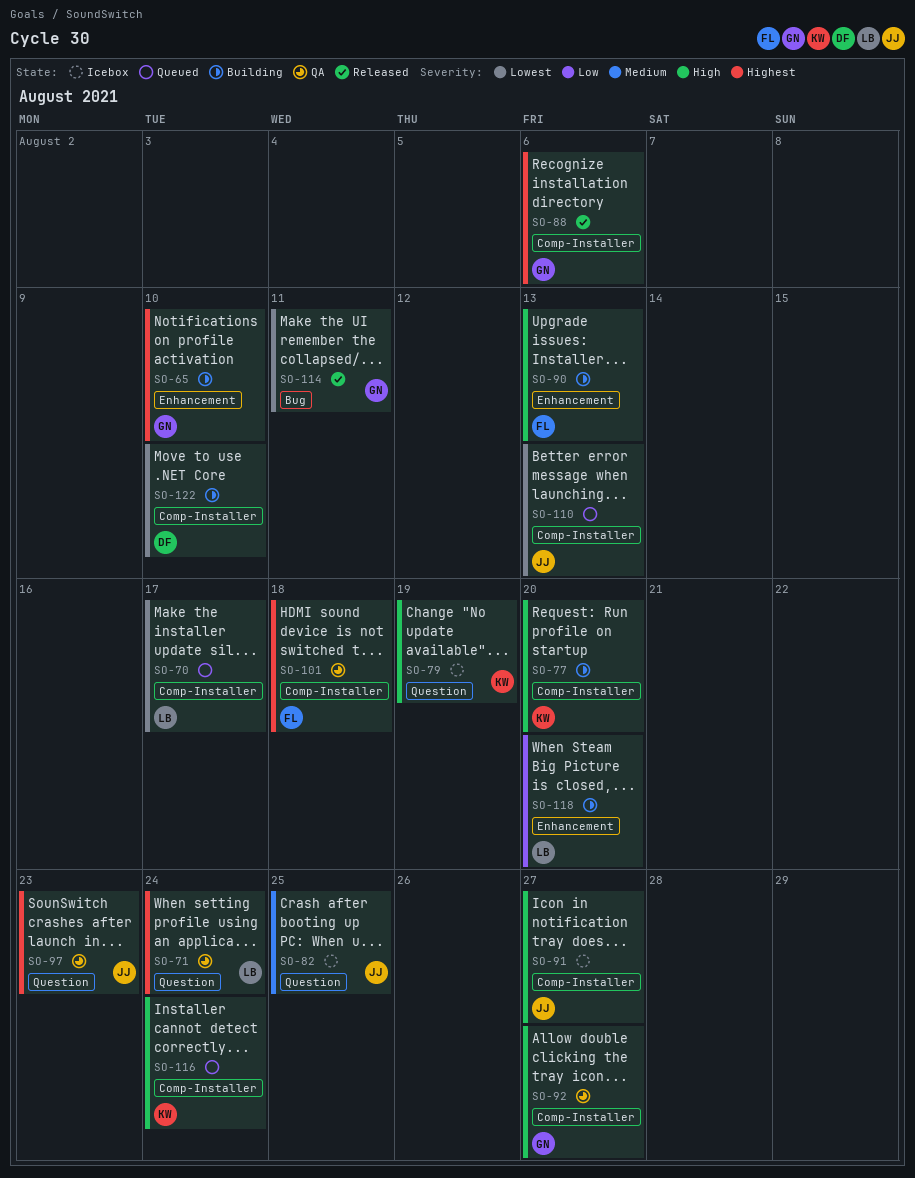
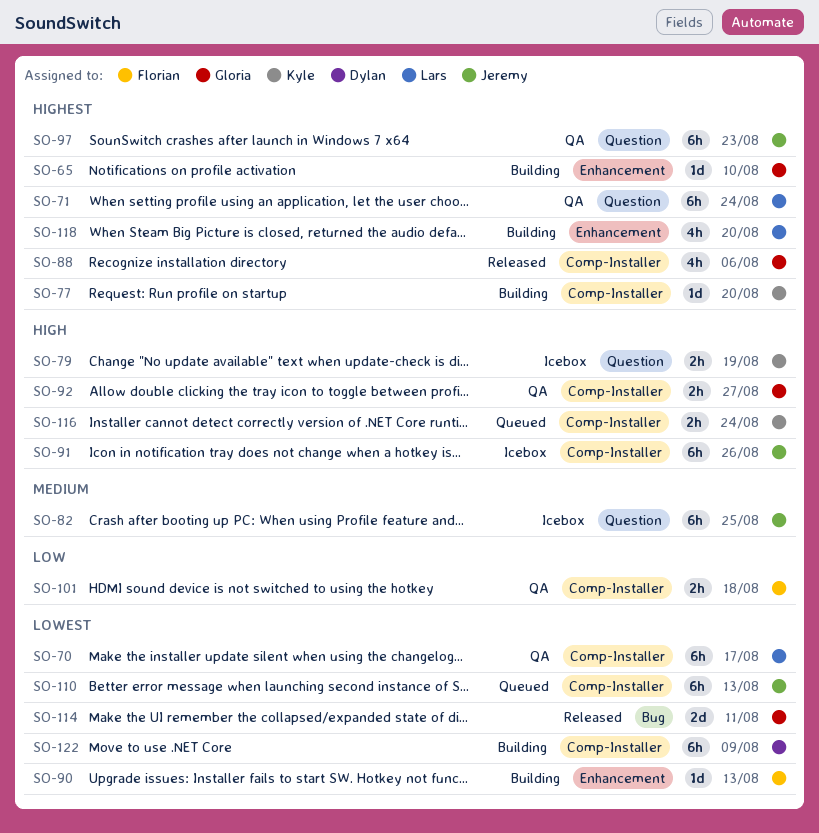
SO-70, status: Queued -> QA
SO-77, priority: High -> Highest
SO-90, priority: High -> Lowest
SO-91, due: Aug 27 -> Aug 26
SO-101, priority: Highest -> Low
SO-118, priority: Low -> Highest
SO-122, due: Aug 10 -> Aug 9

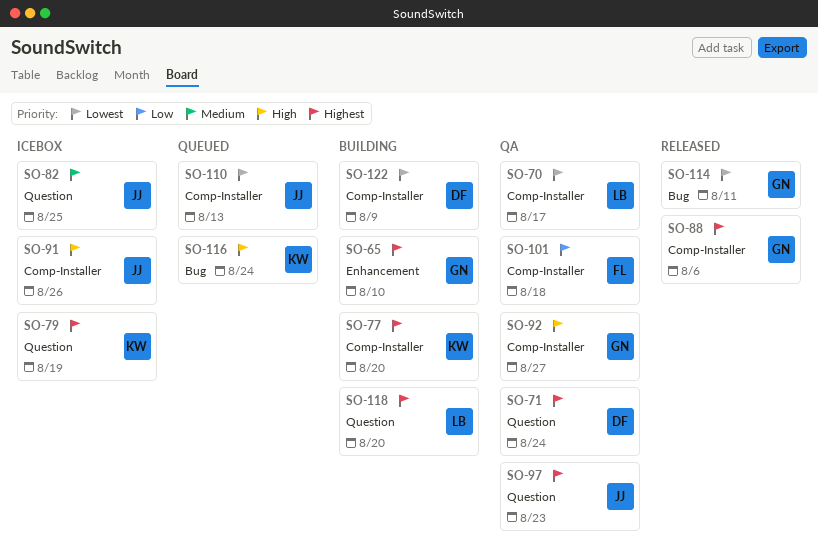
SO-71, owner: Lars -> Dylan
SO-79, priority: High -> Highest
SO-90: present -> none
SO-116, label: Comp-Installer -> Bug
SO-118, label: Enhancement -> Question

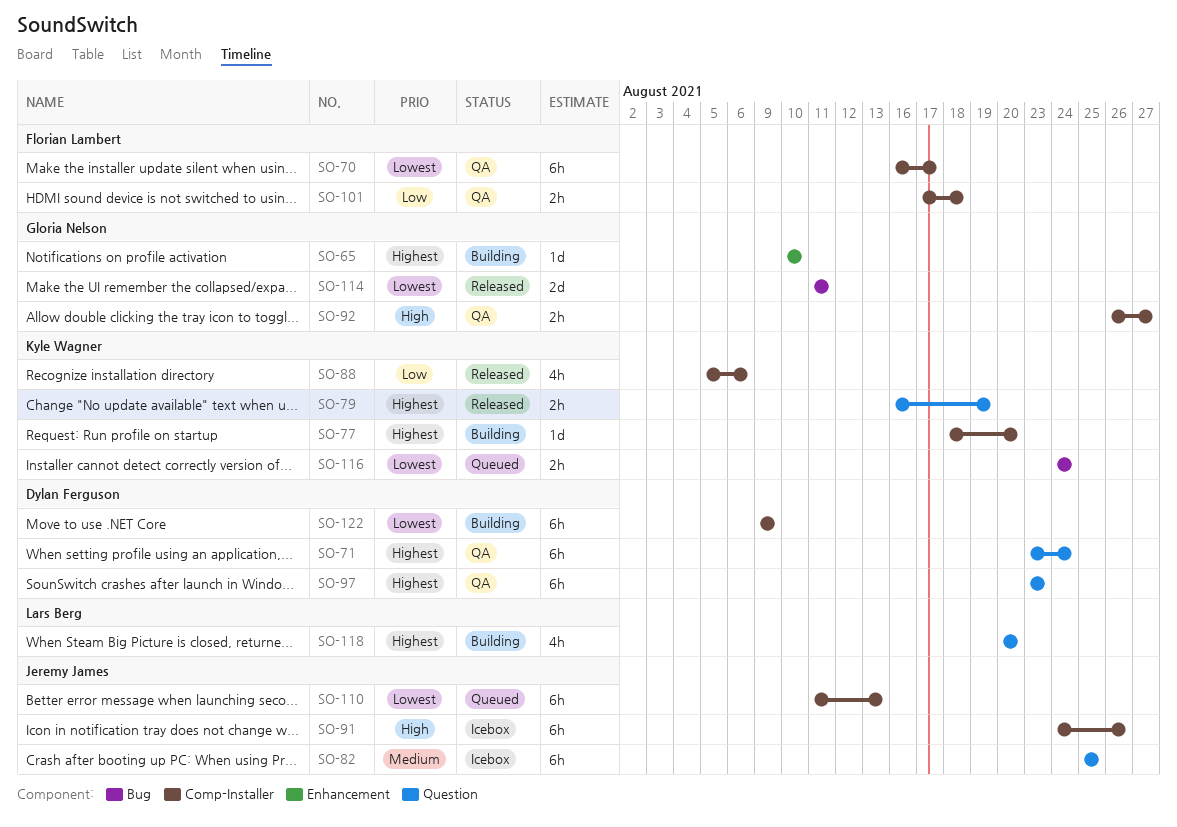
SO-70, owner: Lars Berg -> Florian Lambert
SO-79, status: Icebox -> Released
SO-88, owner: Gloria Nelson -> Kyle Wagner
SO-88, priority: Highest -> Low
SO-97, owner: Jeremy James -> Dylan Ferguson
SO-116, priority: High -> Lowest

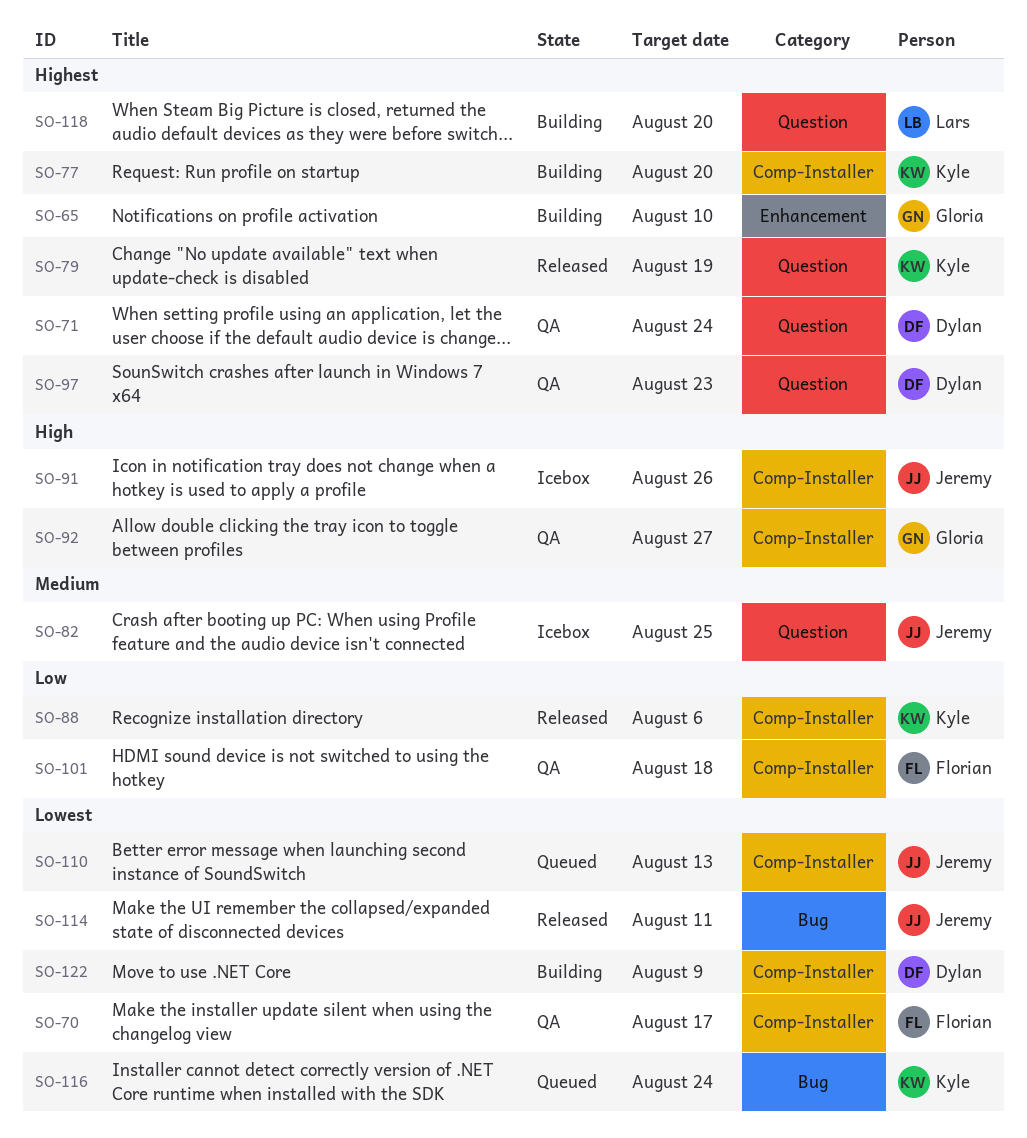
SO-114, owner: Gloria Nelson -> Jeremy James

